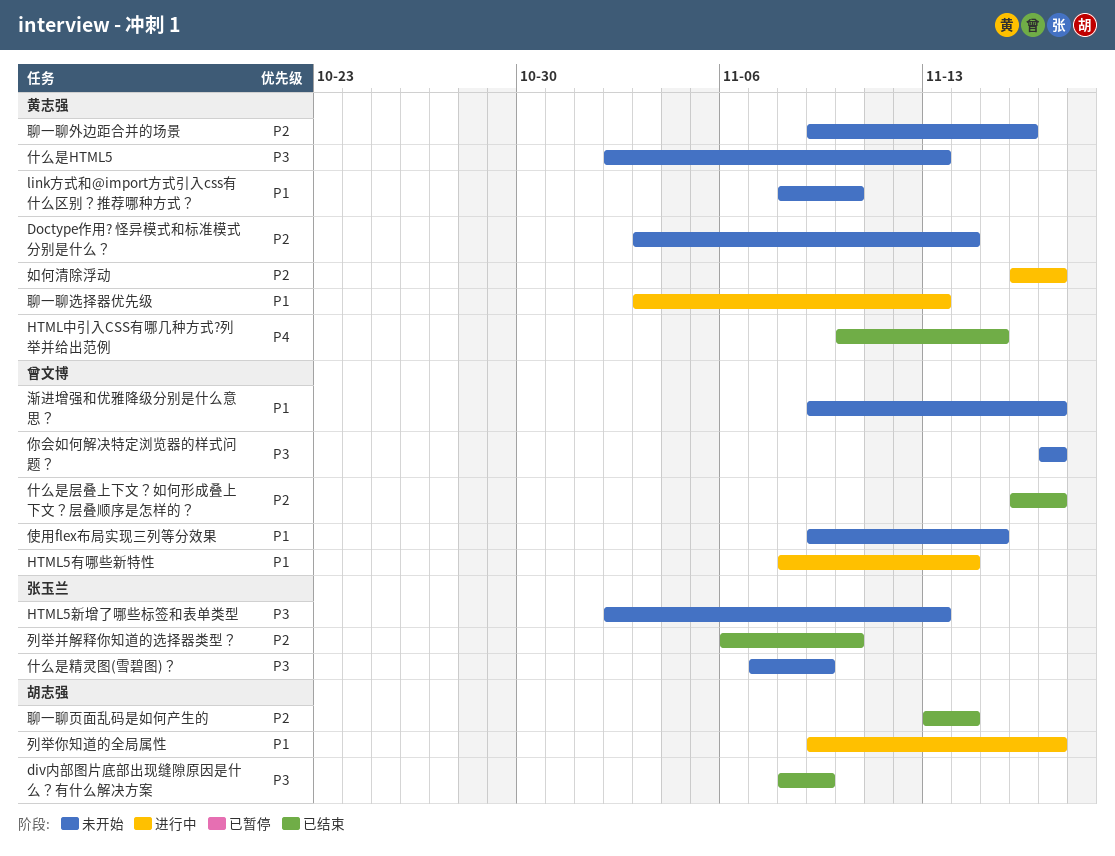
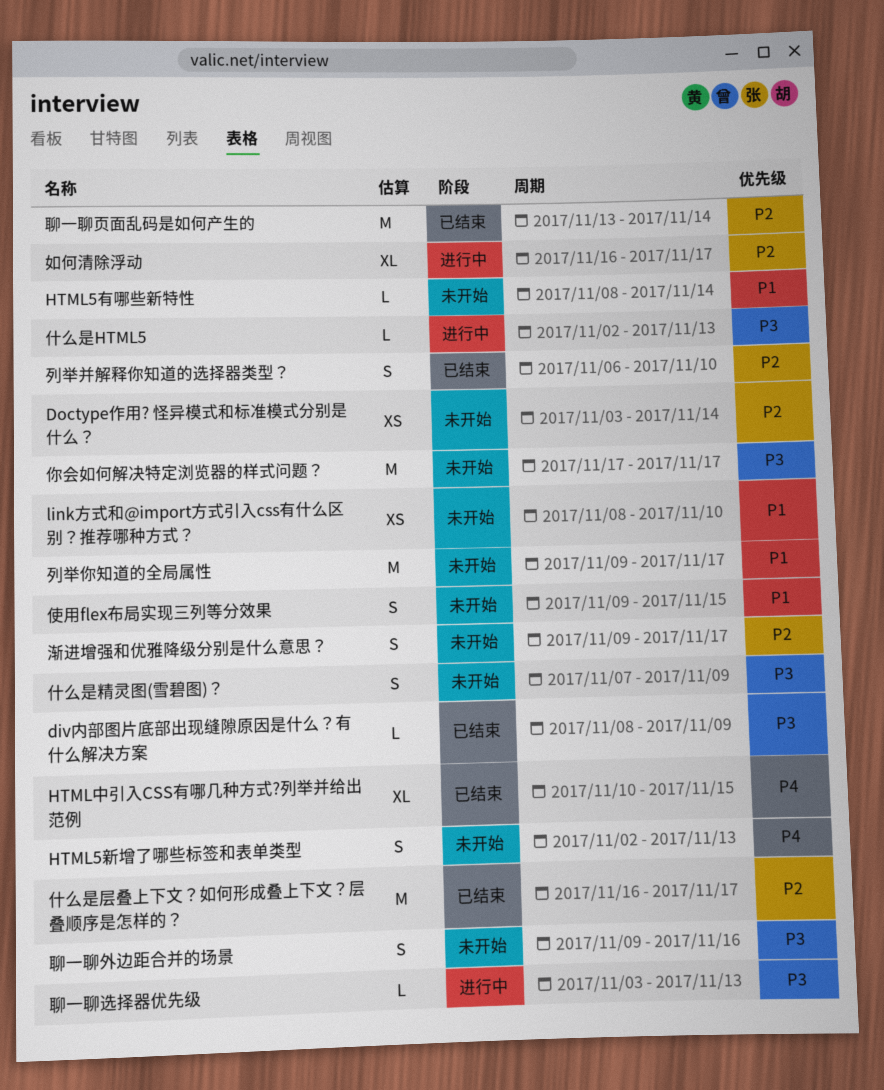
HTML5新增了哪些标签和表单类型, priority: P3 -> P4
HTML5有哪些新特性, status: 进行中 -> 未开始
什么是HTML5, status: 未开始 -> 进行中
列举你知道的全局属性, status: 进行中 -> 未开始
渐进增强和优雅降级分别是什么意思？, priority: P1 -> P2
聊一聊外边距合并的场景, priority: P2 -> P3
聊一聊选择器优先级, priority: P1 -> P3

